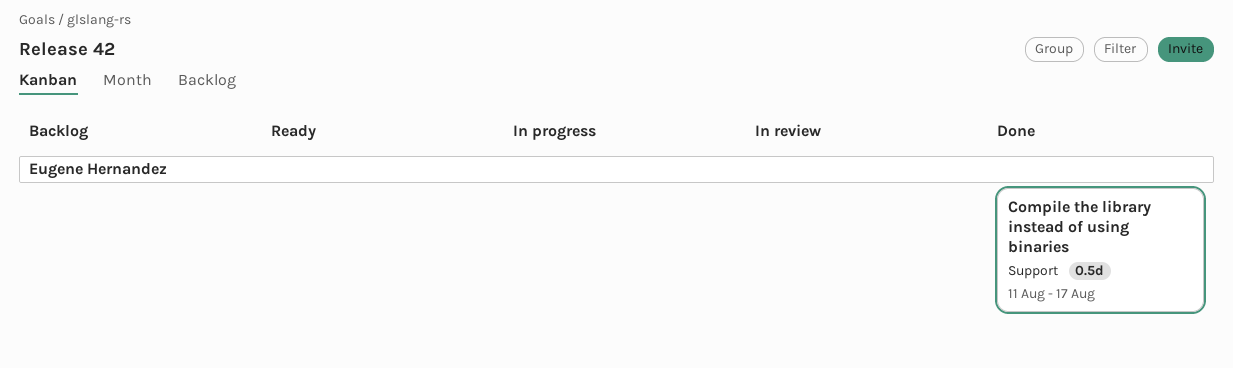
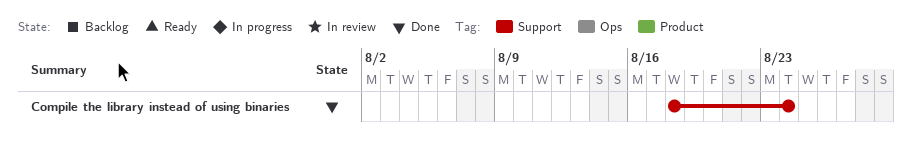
Compile the library instead of using binaries, start: Aug 11 -> Aug 18
Compile the library instead of using binaries, due: Aug 17 -> Aug 24

